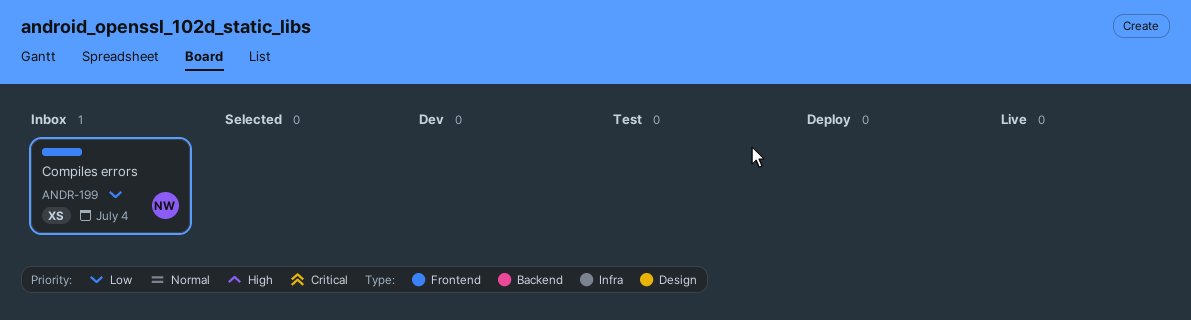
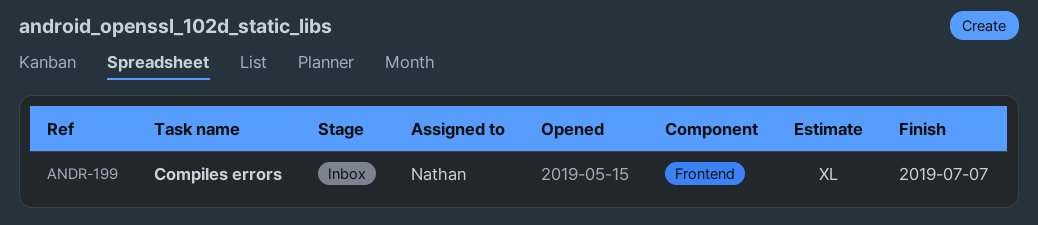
ANDR-199, estimate: XS -> XL
ANDR-199, due: Jul 4 -> Jul 7

